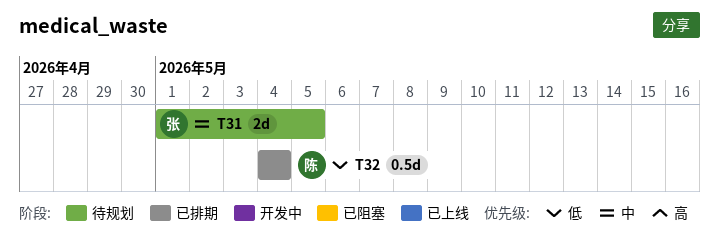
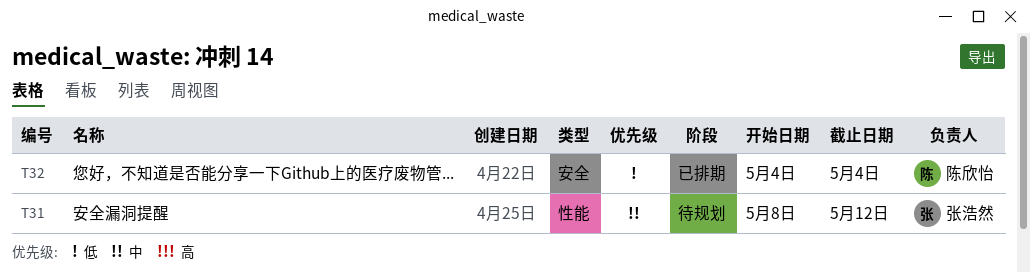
T31, start: May 1 -> May 8
T31, due: May 5 -> May 12

